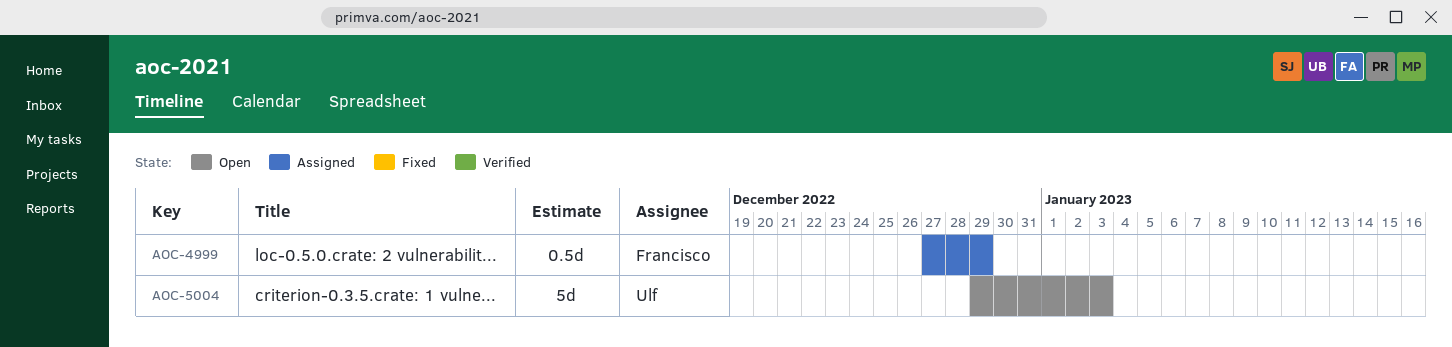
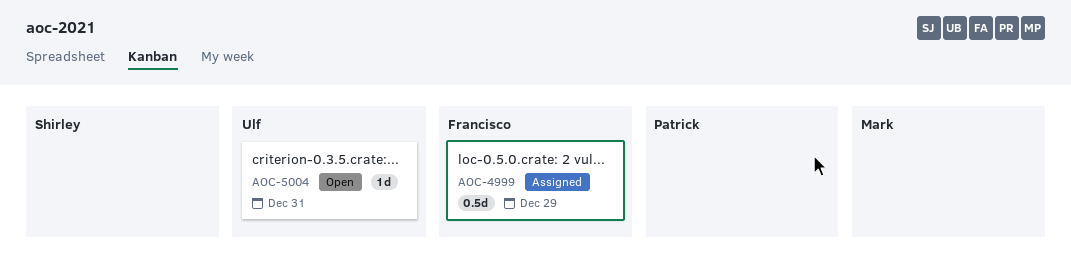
AOC-5004, estimate: 5d -> 1d
AOC-5004, due: Jan 3 -> Dec 31

